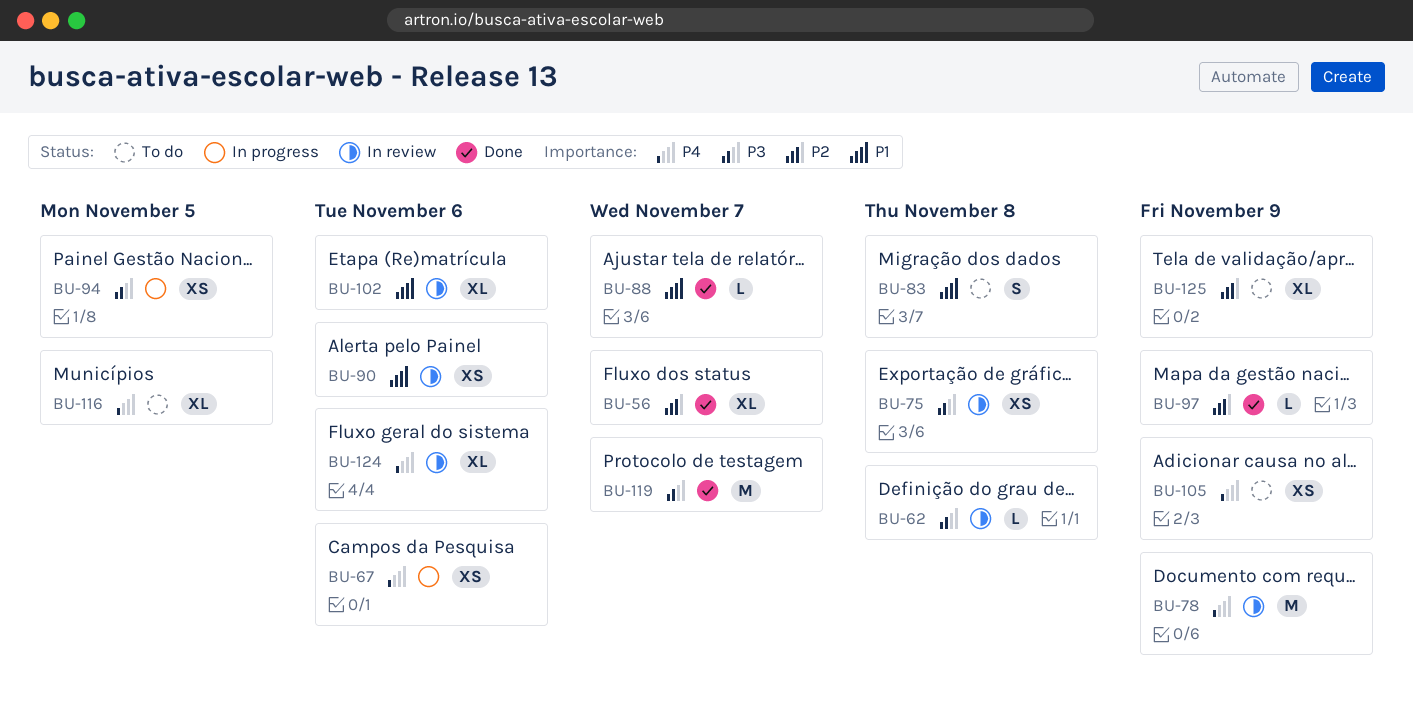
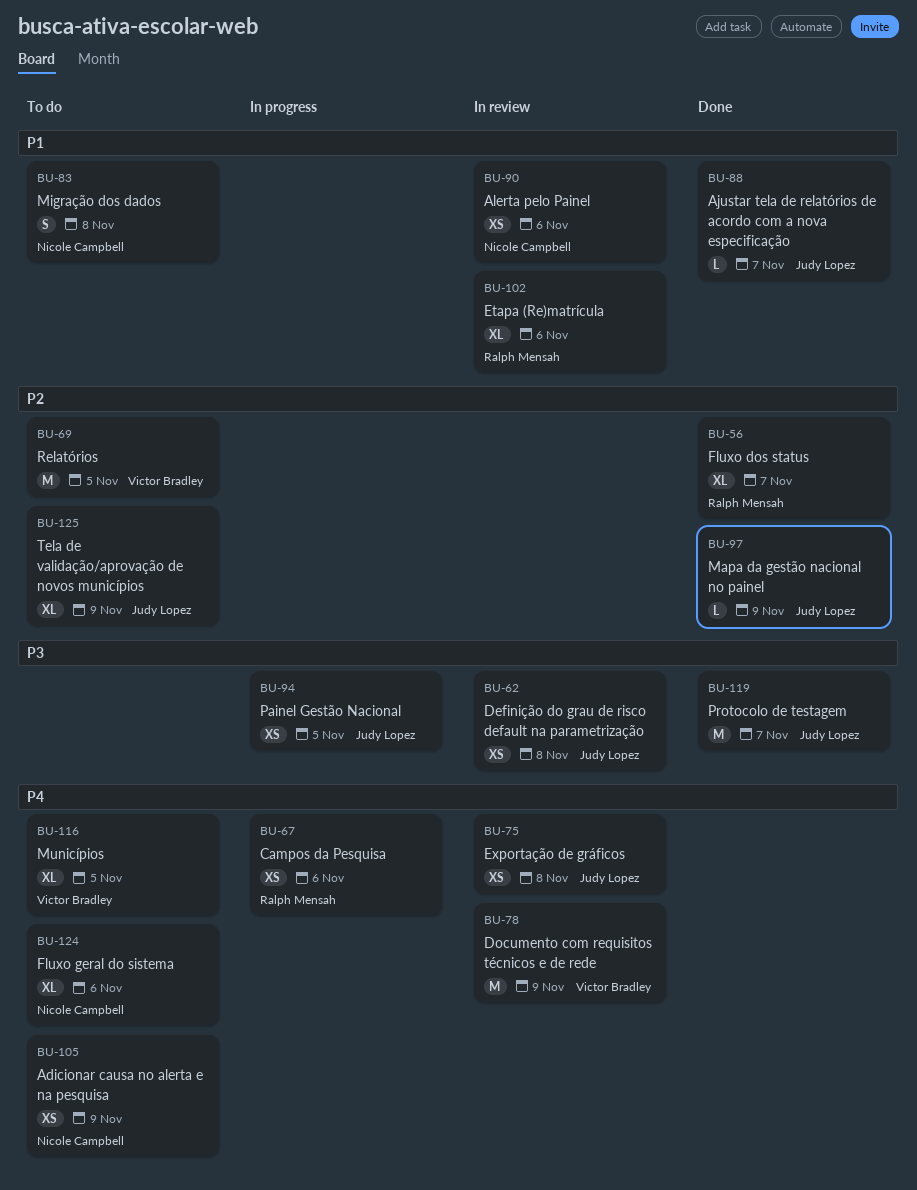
BU-62, estimate: L -> XS
BU-69: none -> present
BU-75, priority: P3 -> P4
BU-124, status: In review -> To do

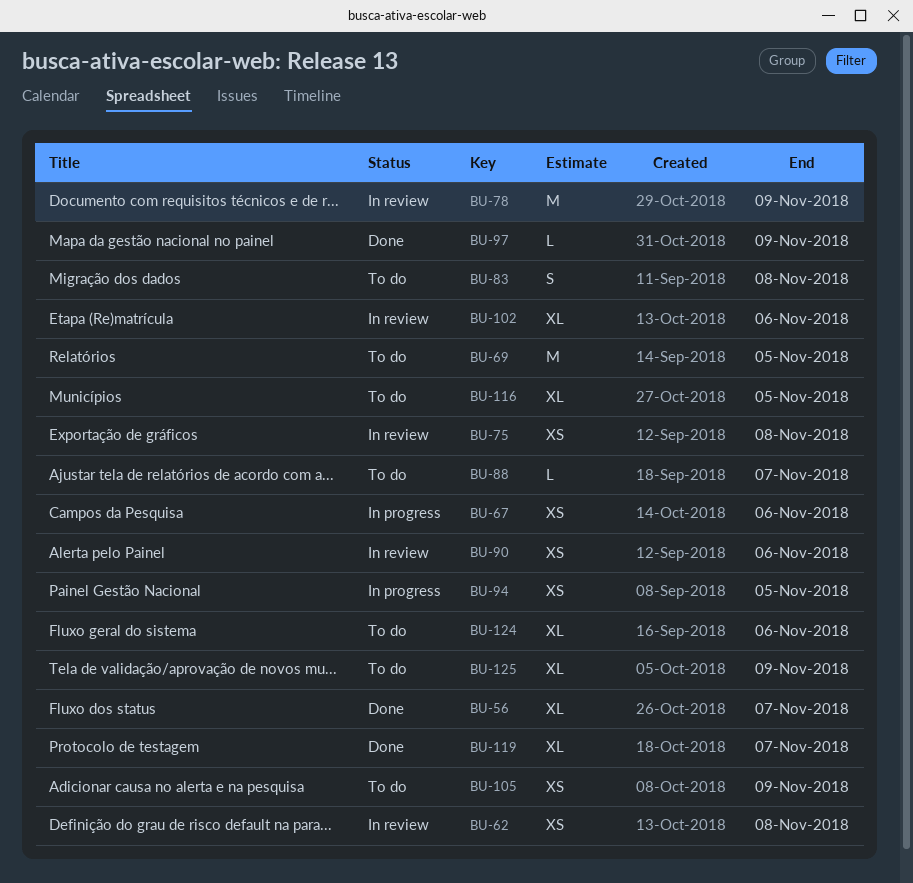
BU-88, status: Done -> To do
BU-119, estimate: M -> XL

